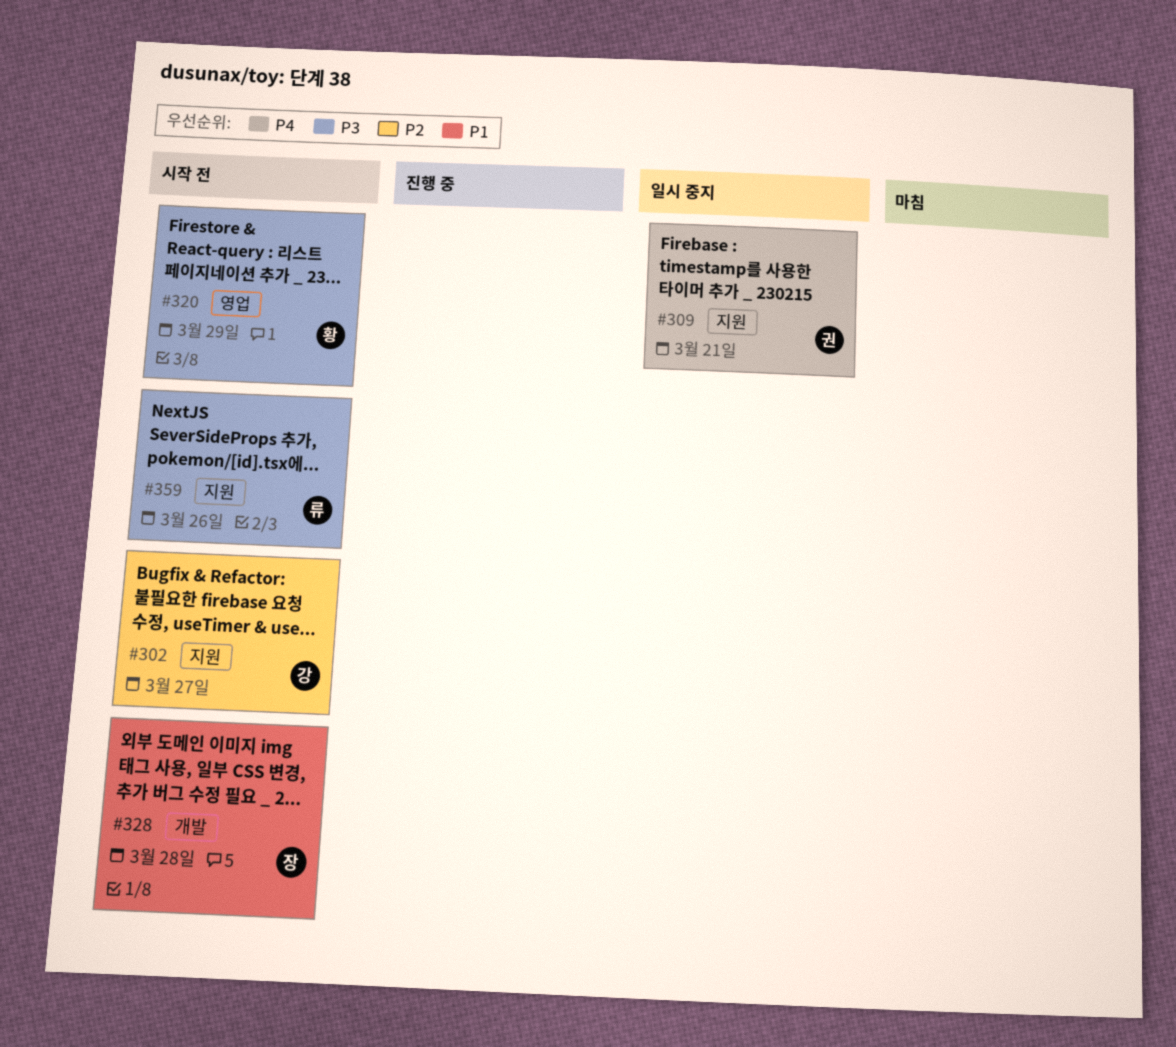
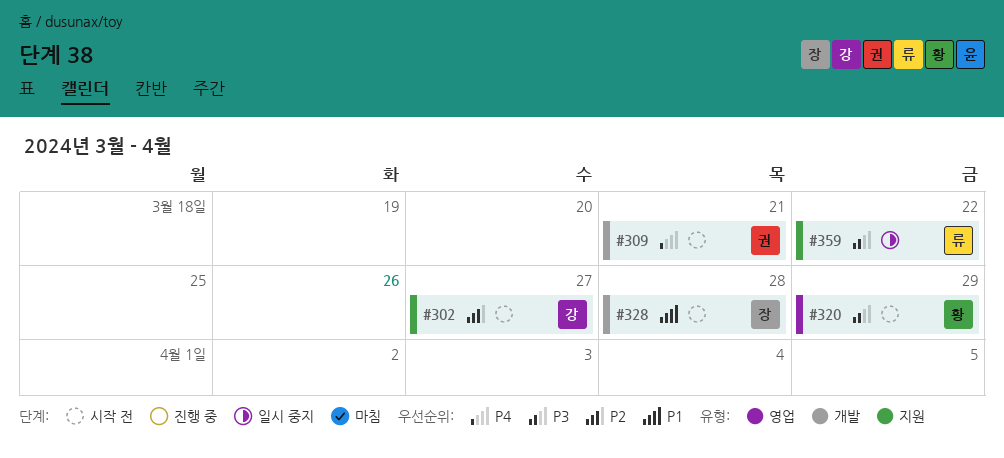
#309, status: 일시 중지 -> 시작 전
#309, label: 지원 -> 개발
#359, status: 시작 전 -> 일시 중지
#359, due: Mar 26 -> Mar 22

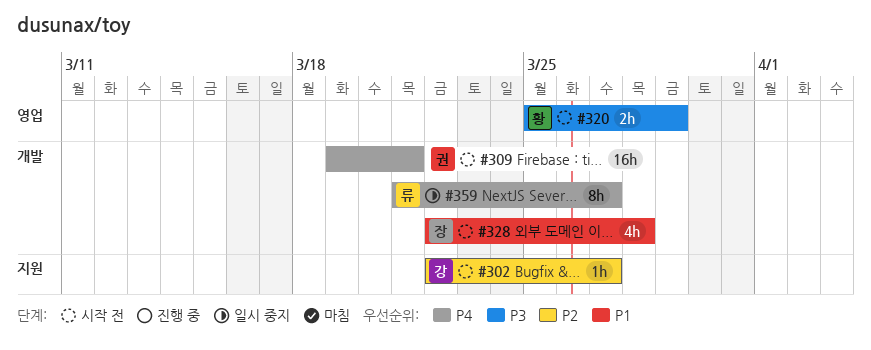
#359, priority: P3 -> P4
#359, label: 지원 -> 개발
#359, due: Mar 22 -> Mar 27

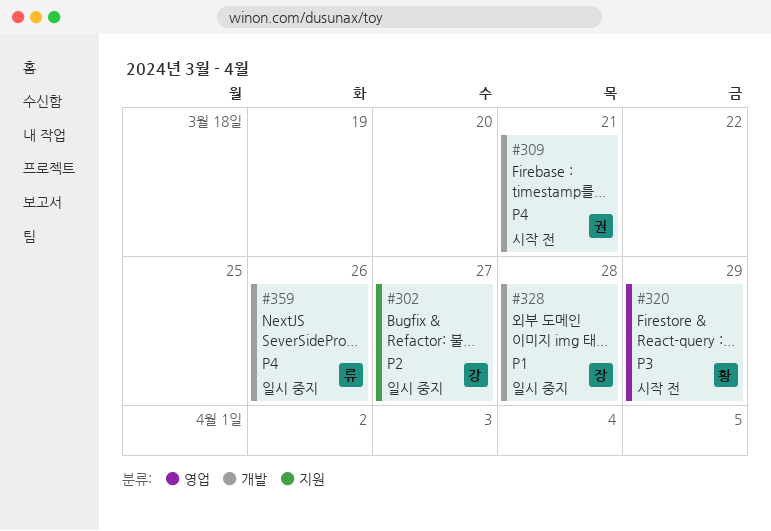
#302, status: 시작 전 -> 일시 중지
#328, status: 시작 전 -> 일시 중지
#359, due: Mar 27 -> Mar 26

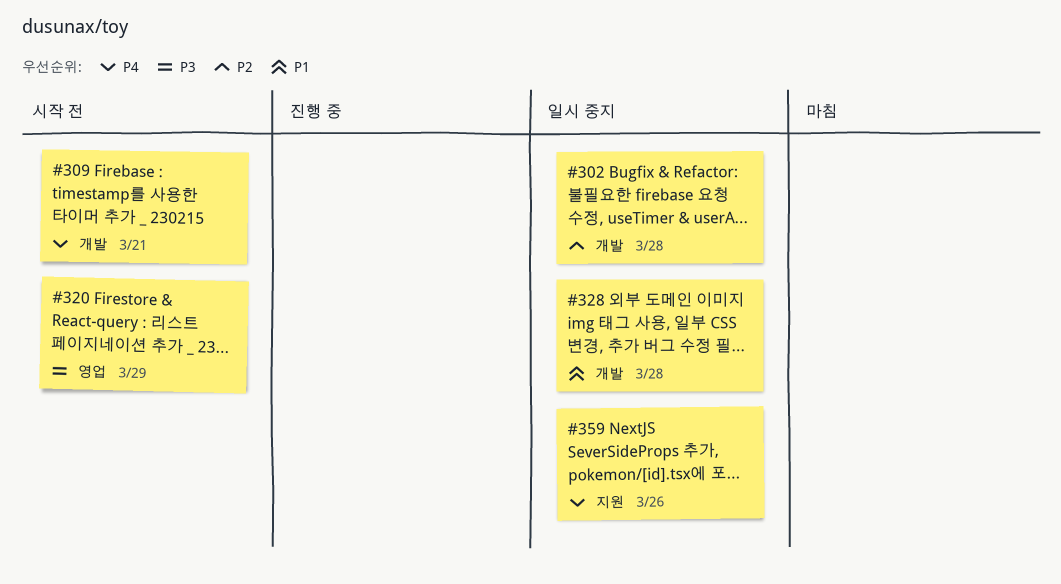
#302, label: 지원 -> 개발
#302, due: Mar 27 -> Mar 28
#359, label: 개발 -> 지원

